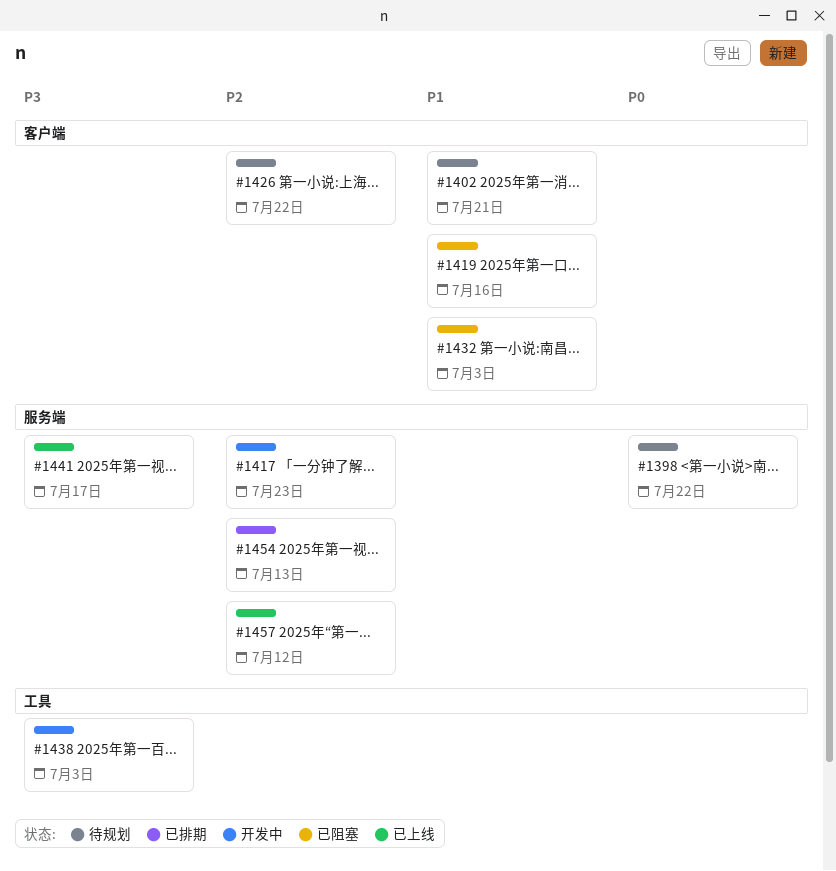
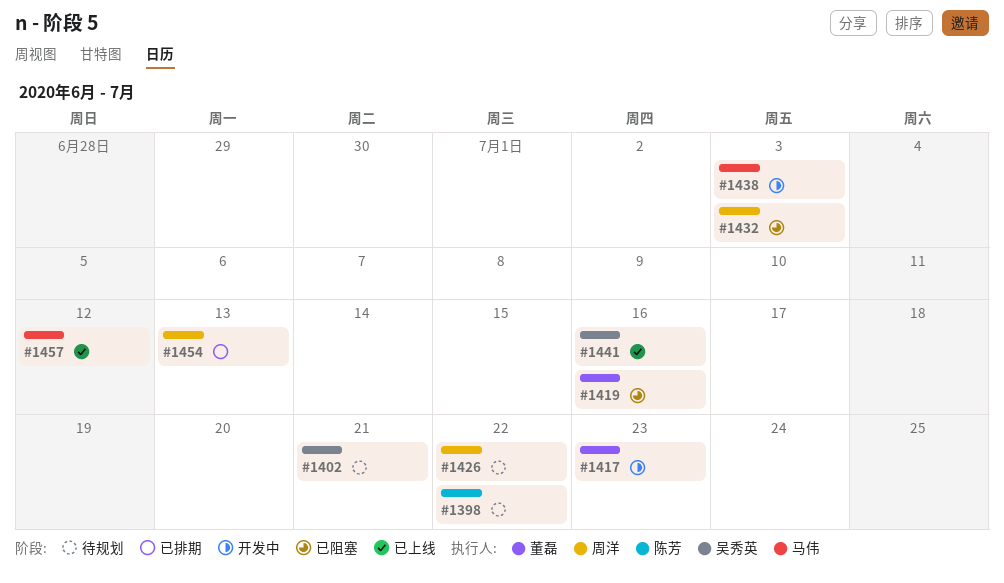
#1441, due: Jul 17 -> Jul 16

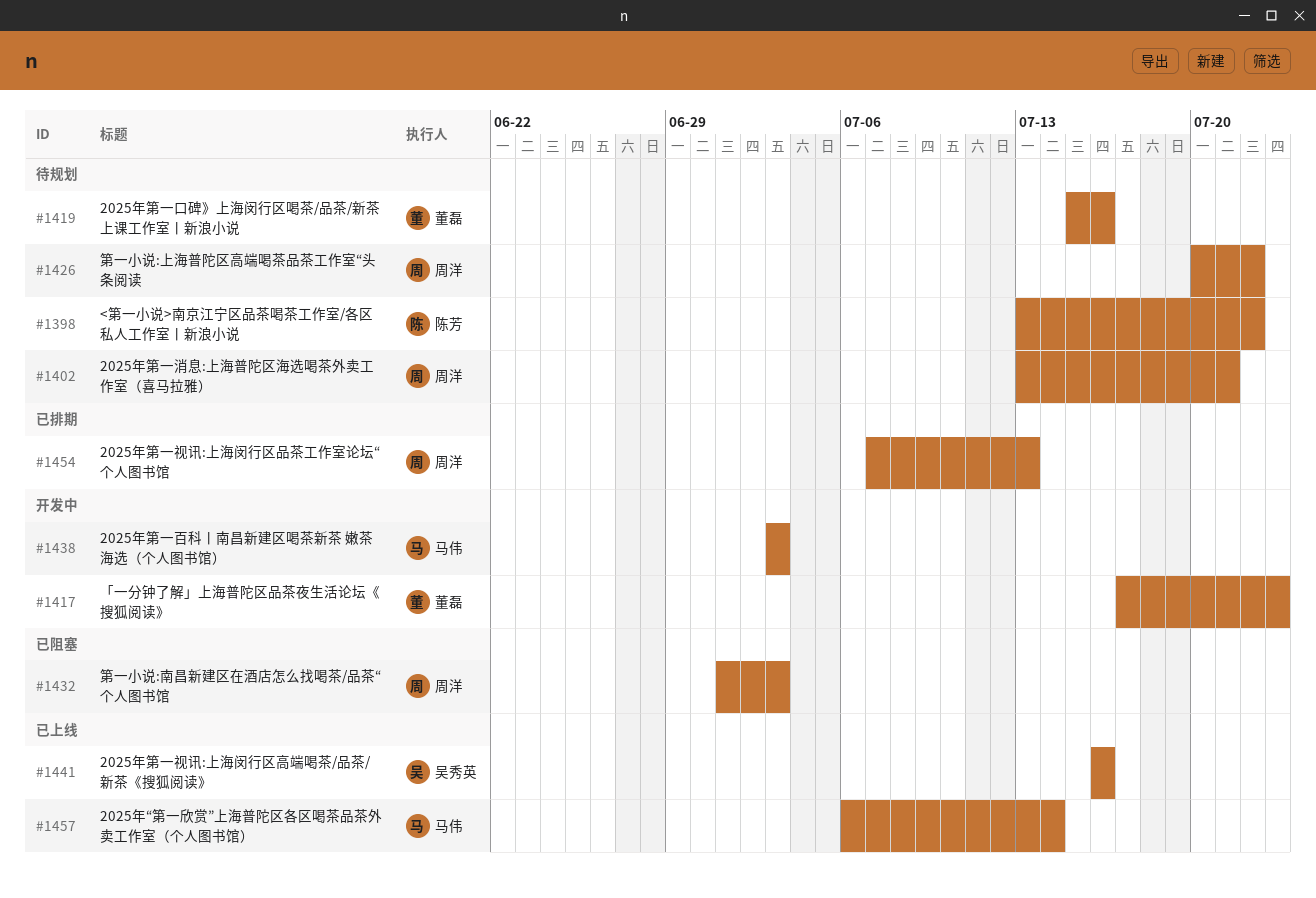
#1402, owner: 吴秀英 -> 周洋
#1419, status: 已阻塞 -> 待规划
#1457, due: Jul 12 -> Jul 14

